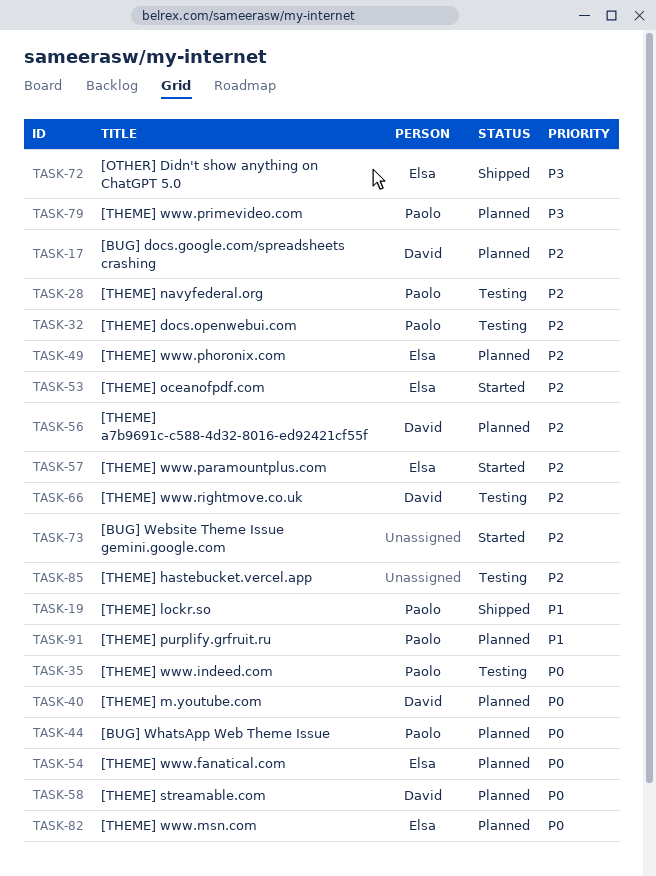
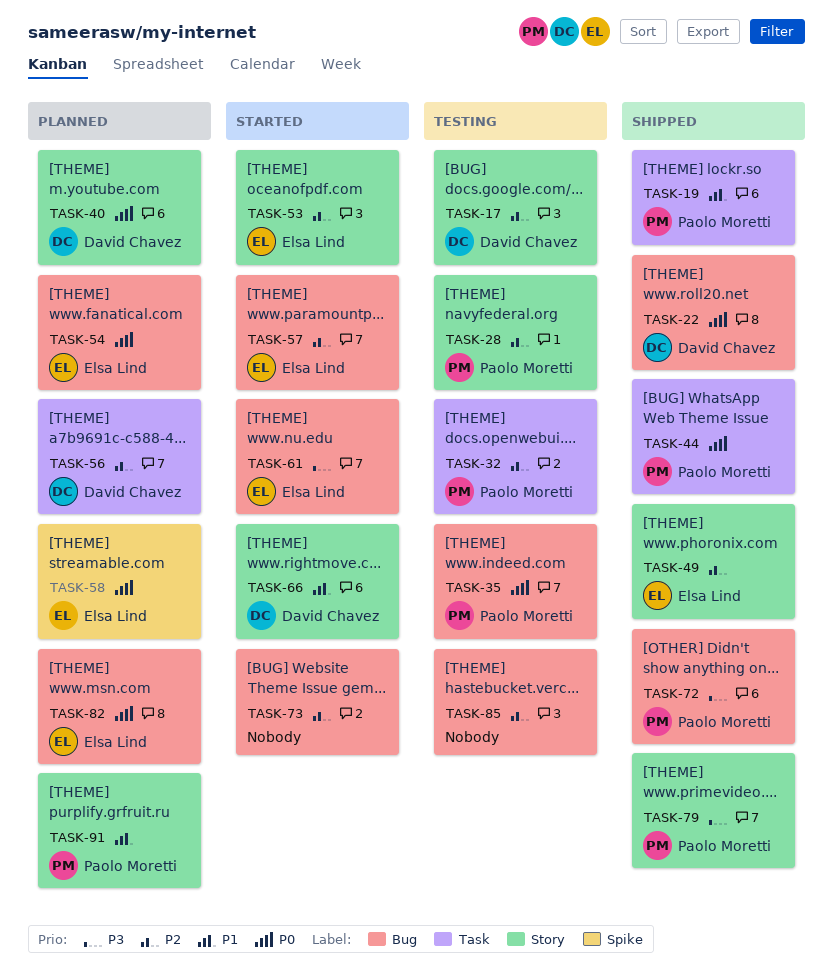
TASK-17, status: Planned -> Testing
TASK-22: none -> present
TASK-44, status: Planned -> Shipped
TASK-49, status: Planned -> Shipped
TASK-58, owner: David Chavez -> Elsa Lind
TASK-61: none -> present
TASK-66, status: Testing -> Started
TASK-66, priority: P2 -> P1
TASK-72, owner: Elsa Lind -> Paolo Moretti
TASK-79, status: Planned -> Shipped

